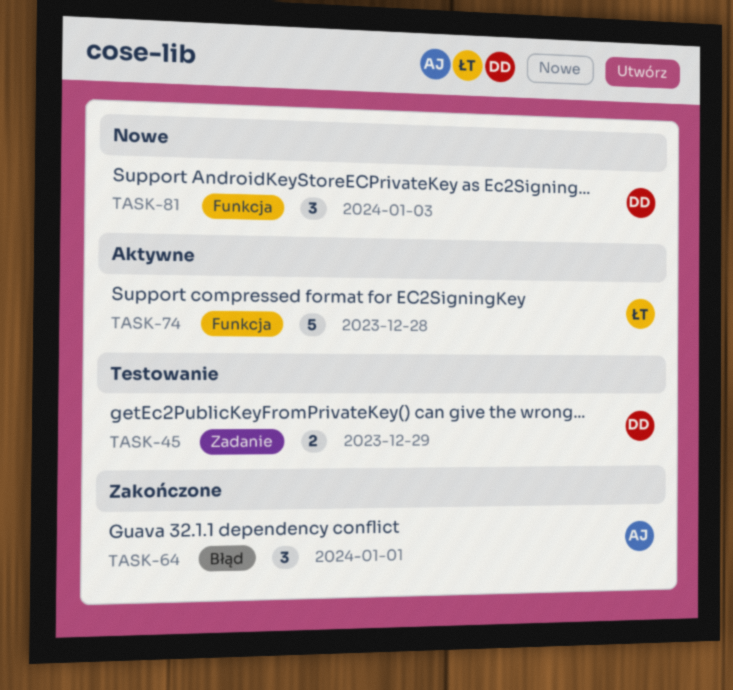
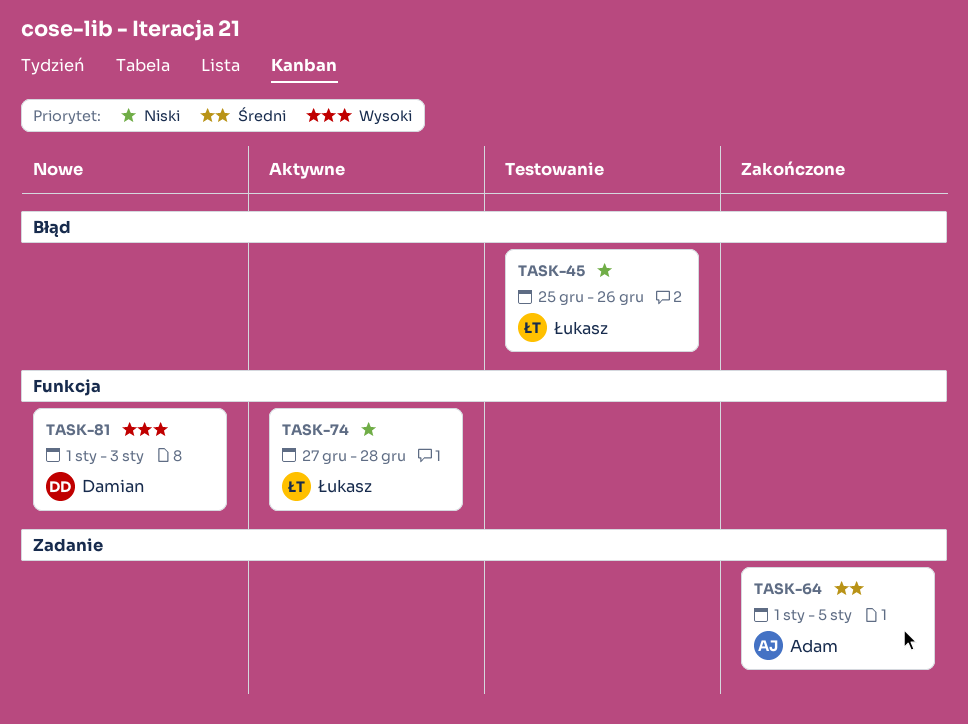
TASK-45, owner: Damian -> Łukasz
TASK-45, label: Zadanie -> Błąd
TASK-45, due: Dec 29 -> Dec 26
TASK-64, label: Błąd -> Zadanie
TASK-64, due: Jan 1 -> Jan 5

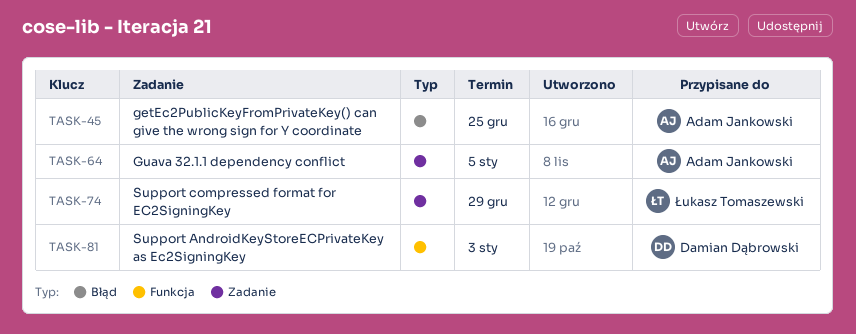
TASK-45, owner: Łukasz Tomaszewski -> Adam Jankowski
TASK-45, due: Dec 26 -> Dec 25
TASK-74, label: Funkcja -> Zadanie
TASK-74, due: Dec 28 -> Dec 29

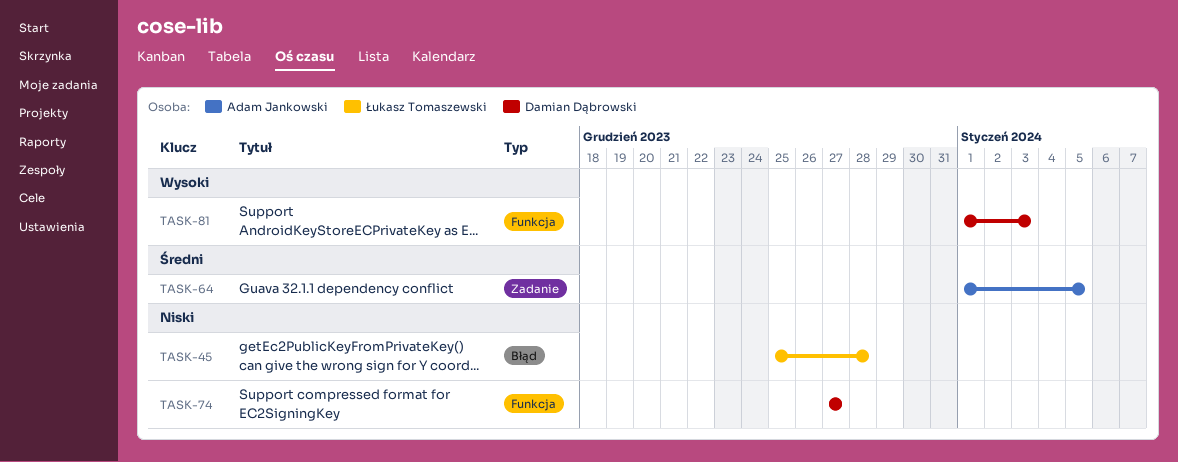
TASK-45, owner: Adam Jankowski -> Łukasz Tomaszewski
TASK-45, due: Dec 25 -> Dec 28
TASK-74, owner: Łukasz Tomaszewski -> Damian Dąbrowski
TASK-74, label: Zadanie -> Funkcja
TASK-74, due: Dec 29 -> Dec 27

